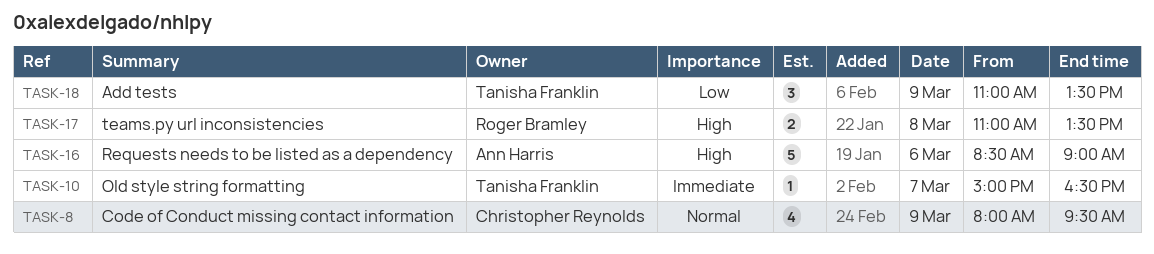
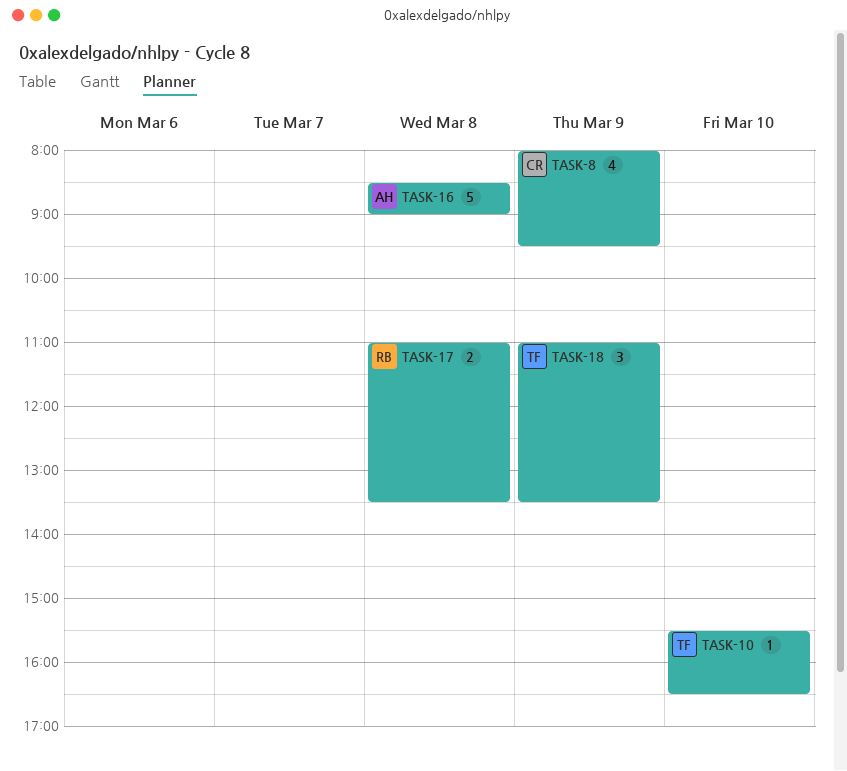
TASK-10, day: Mar 7 -> Mar 10
TASK-10, begins: 15:00 -> 15:30
TASK-16, day: Mar 6 -> Mar 8

